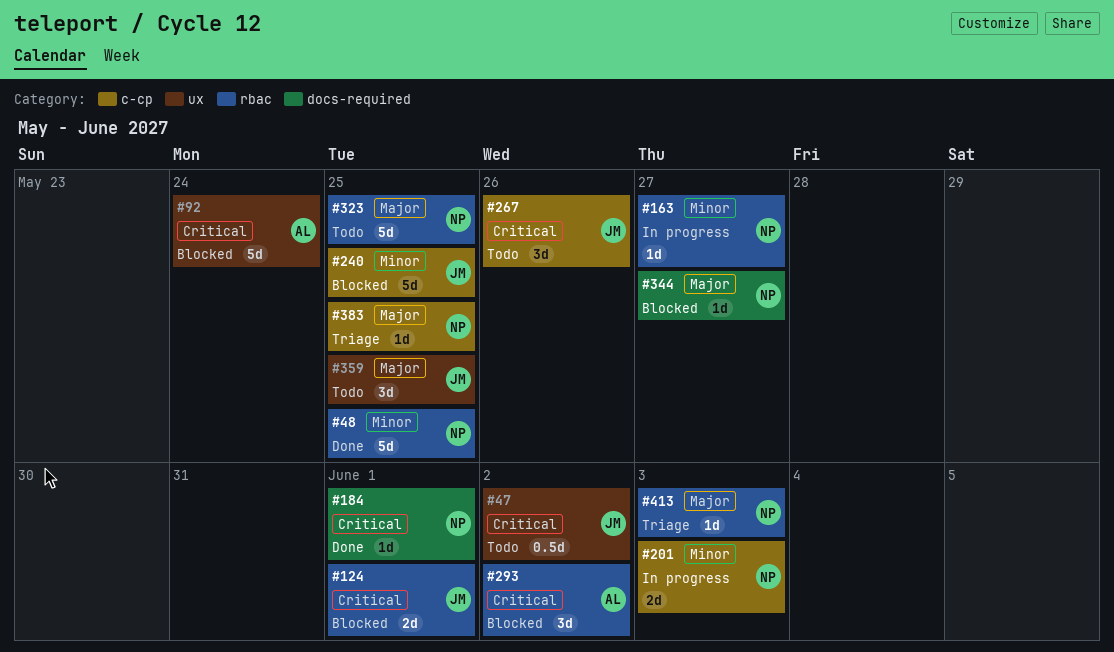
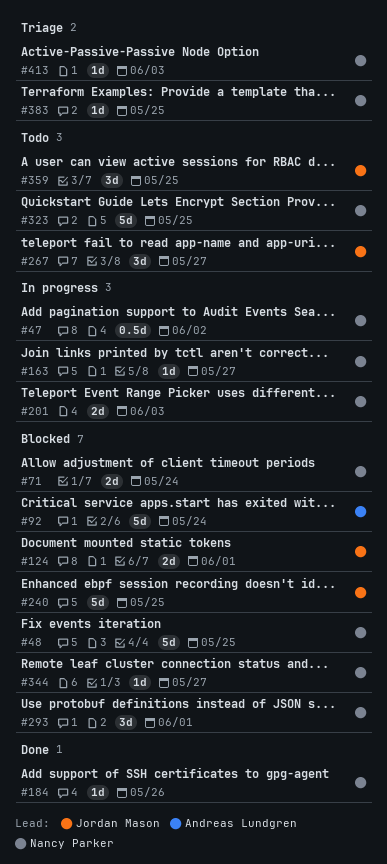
#47, status: Todo -> In progress
#47, owner: Jordan Mason -> Nancy Parker
#48, status: Done -> Blocked
#71: none -> present
#184, due: Jun 1 -> May 26
#267, due: May 26 -> May 27
#293, owner: Andreas Lundgren -> Nancy Parker
#293, due: Jun 2 -> Jun 1

